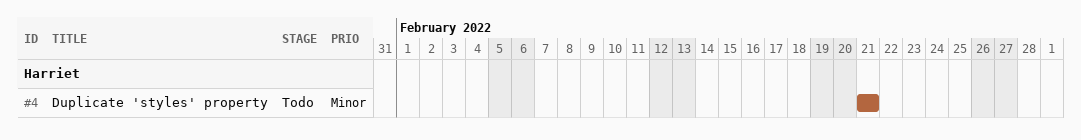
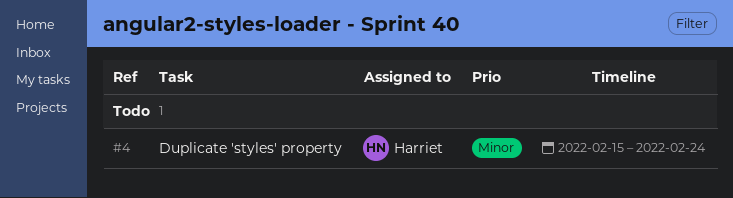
#4, start: Feb 21 -> Feb 15
#4, due: Feb 21 -> Feb 24

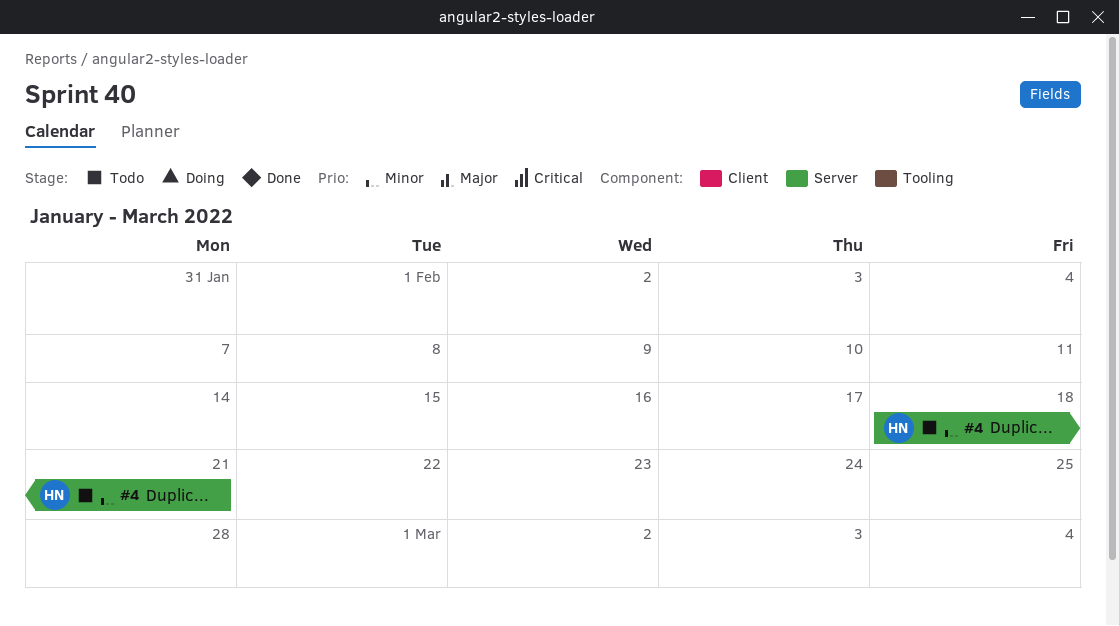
#4, start: Feb 15 -> Feb 18
#4, due: Feb 24 -> Feb 21

